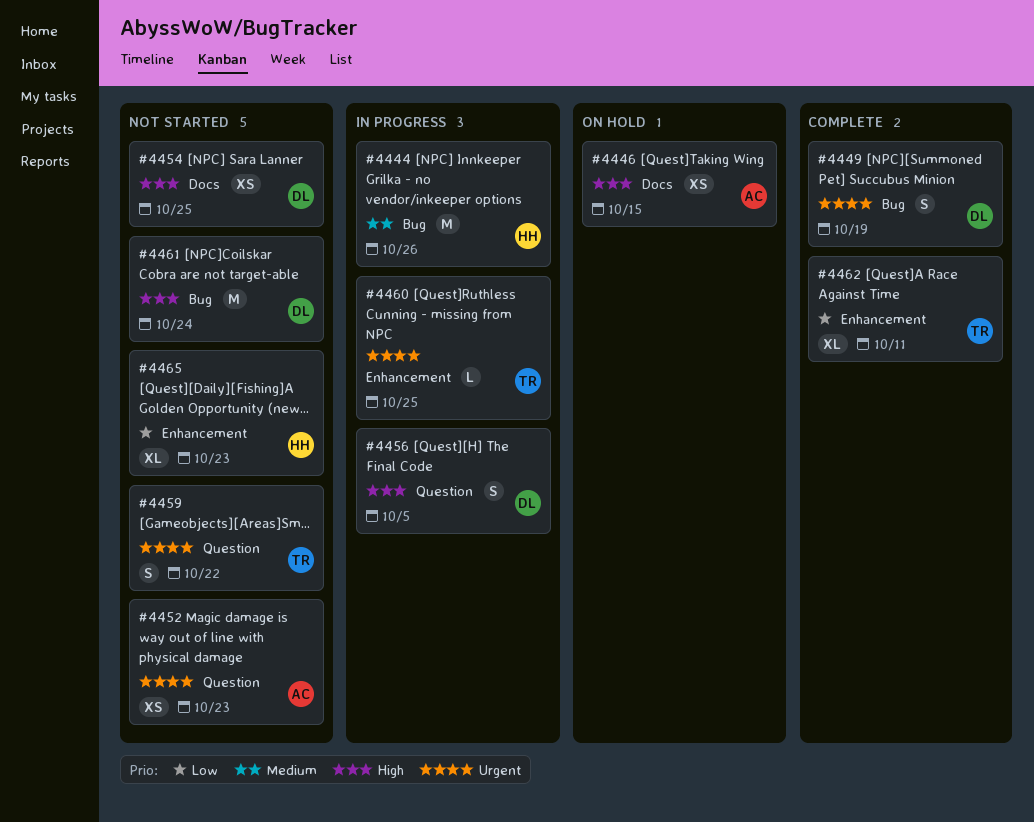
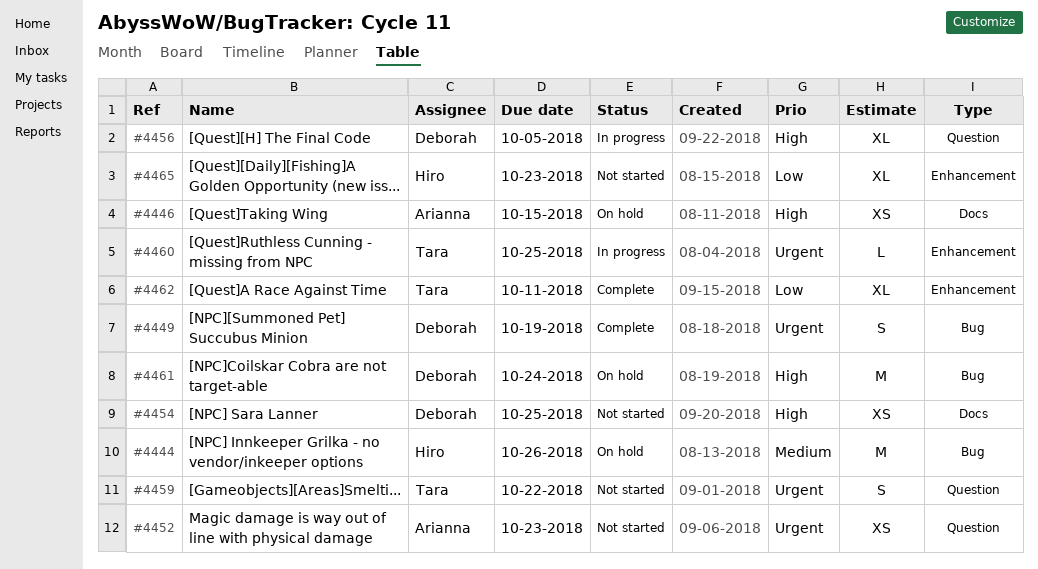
#4444, status: In progress -> On hold
#4456, estimate: S -> XL
#4461, status: Not started -> On hold

